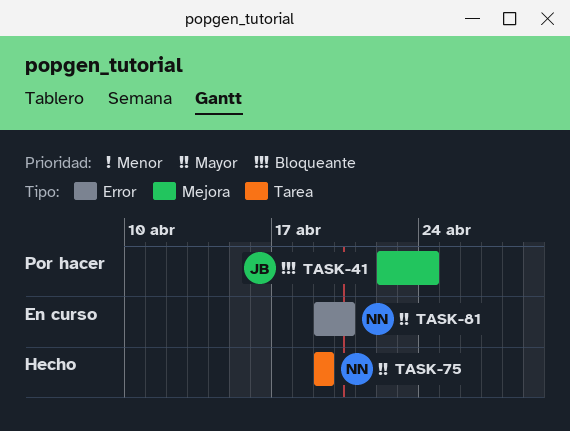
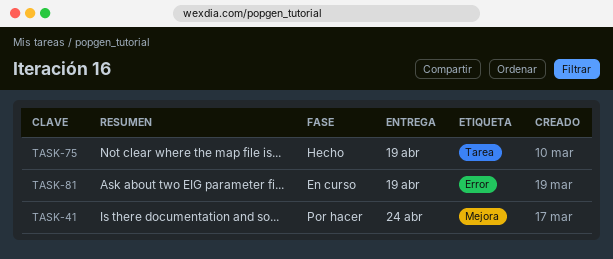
TASK-81, due: Apr 20 -> Apr 19

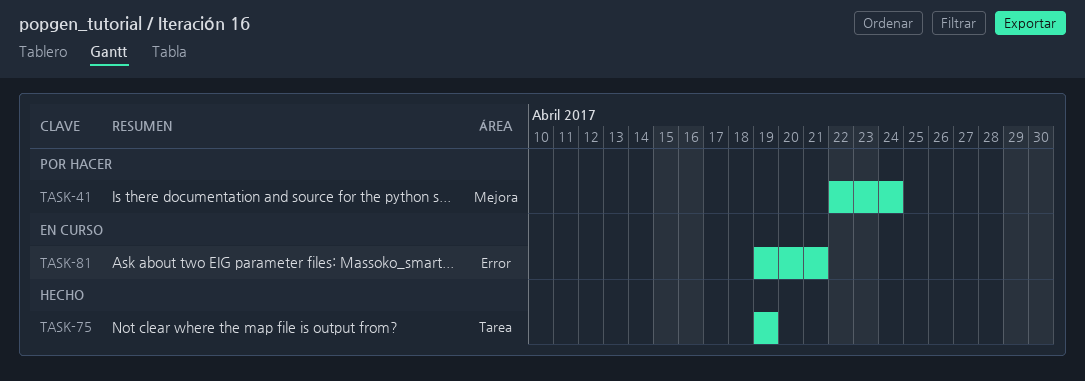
TASK-81, due: Apr 19 -> Apr 21

